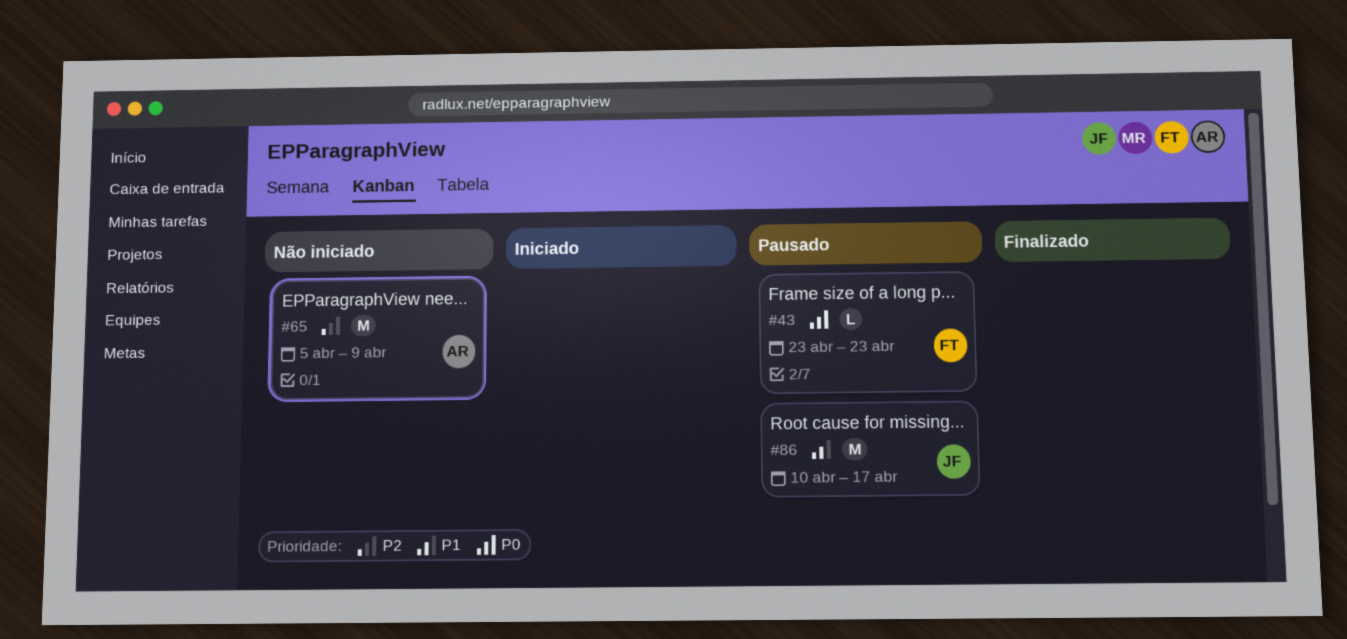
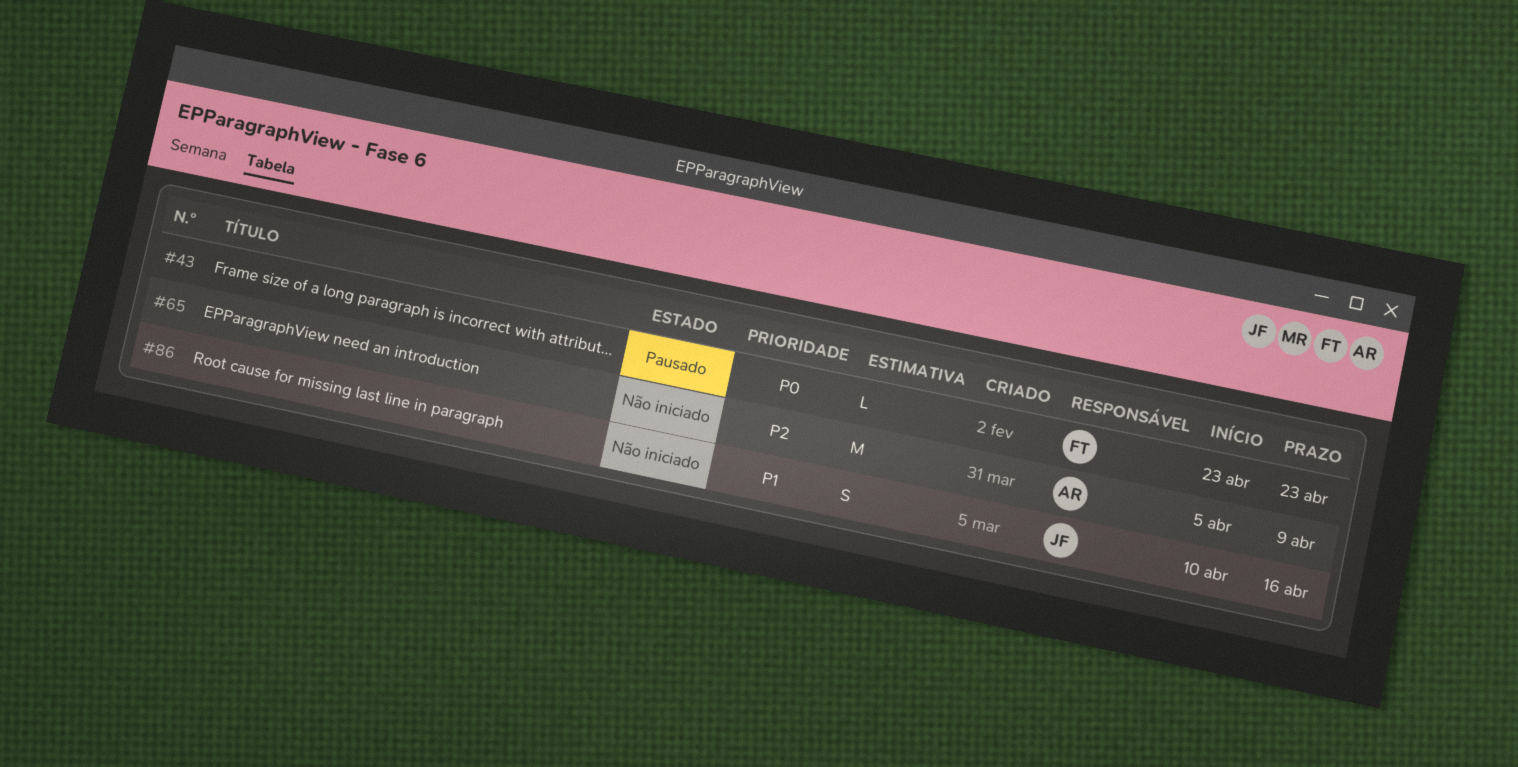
#86, status: Pausado -> Não iniciado
#86, estimate: M -> S
#86, due: Apr 17 -> Apr 16

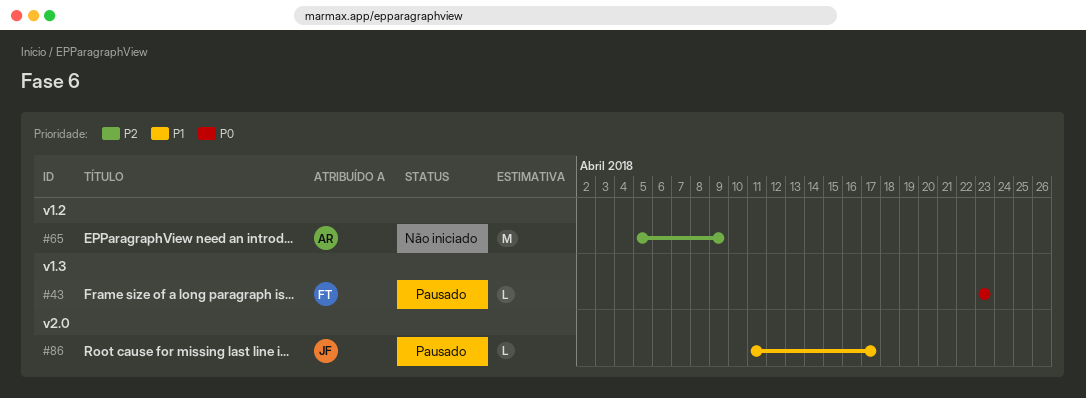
#86, status: Não iniciado -> Pausado
#86, estimate: S -> L
#86, start: Apr 10 -> Apr 11
#86, due: Apr 16 -> Apr 17

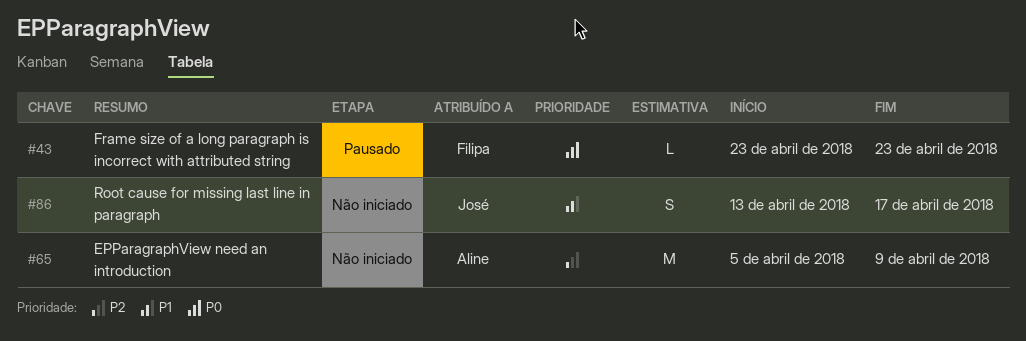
#86, status: Pausado -> Não iniciado
#86, estimate: L -> S
#86, start: Apr 11 -> Apr 13

